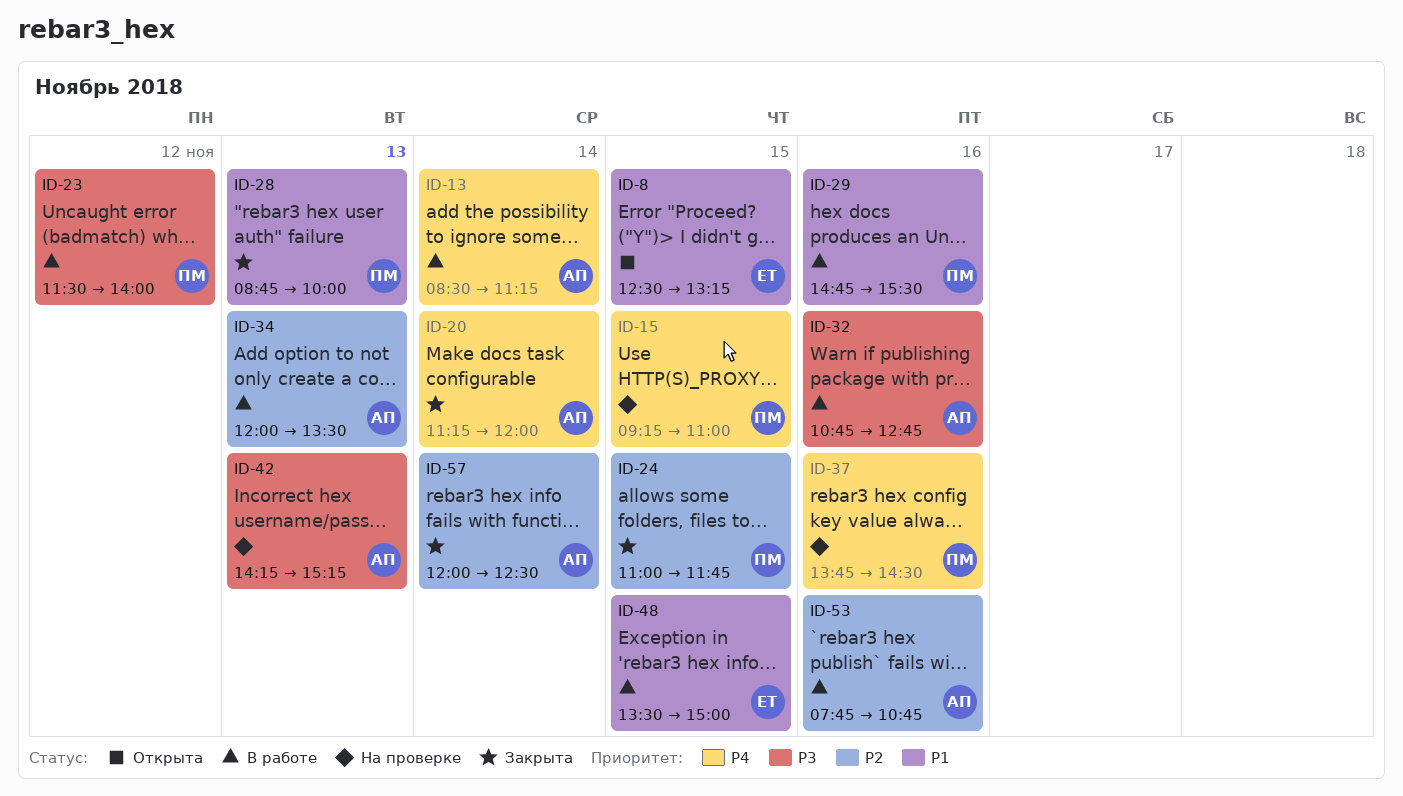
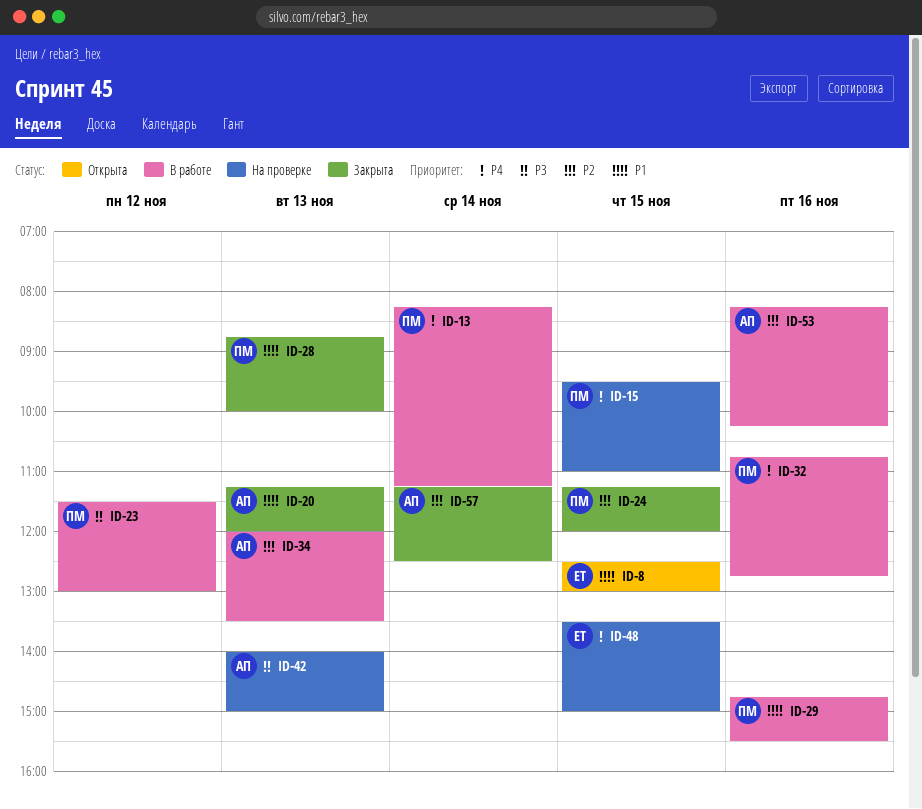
ID-8, ends: 13:15 -> 13:00
ID-13, owner: АП -> ПМ
ID-13, begins: 08:30 -> 08:15
ID-15, begins: 09:15 -> 09:30
ID-20, priority: P4 -> P1
ID-20, day: Nov 14 -> Nov 13
ID-23, ends: 14:00 -> 13:00
ID-24, begins: 11:00 -> 11:15
ID-24, ends: 11:45 -> 12:00
ID-32, owner: АП -> ПМ
ID-32, priority: P3 -> P4
ID-37: present -> none
ID-42, begins: 14:15 -> 14:00
ID-42, ends: 15:15 -> 15:00
ID-48, status: В работе -> На проверке
ID-48, priority: P1 -> P4
ID-53, begins: 07:45 -> 08:15
ID-53, ends: 10:45 -> 10:15
ID-57, begins: 12:00 -> 11:15

